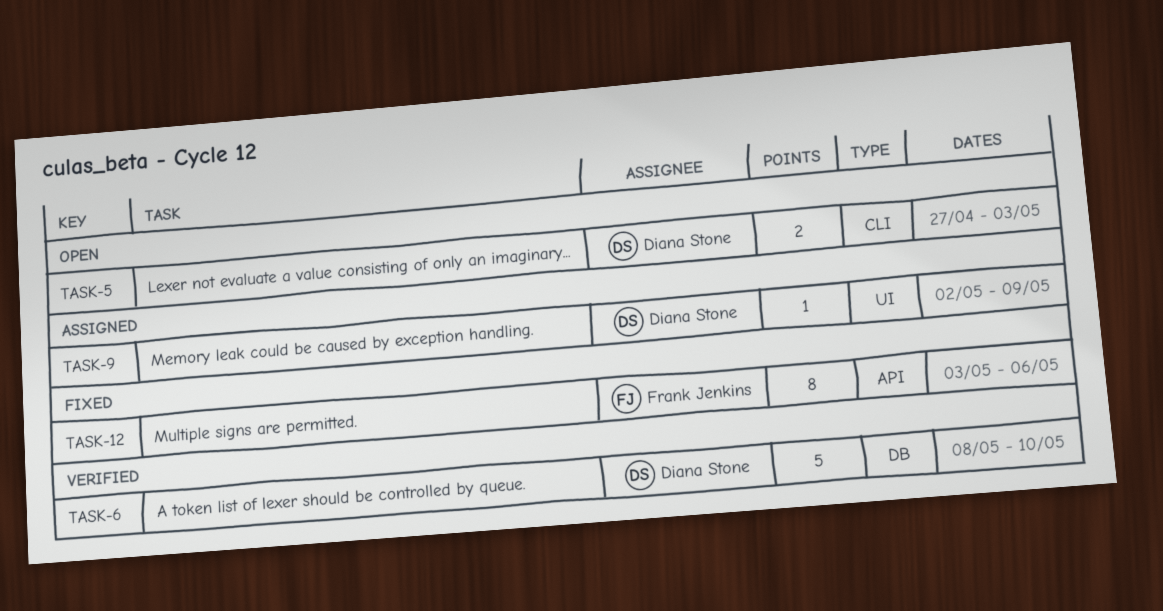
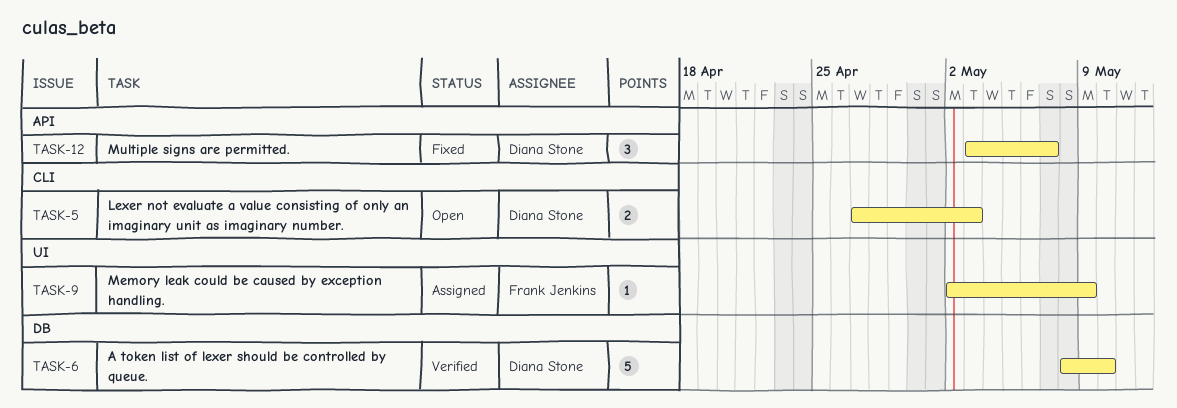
TASK-9, owner: Diana Stone -> Frank Jenkins
TASK-12, owner: Frank Jenkins -> Diana Stone
TASK-12, estimate: 8 -> 3
TASK-12, due: May 6 -> May 7

